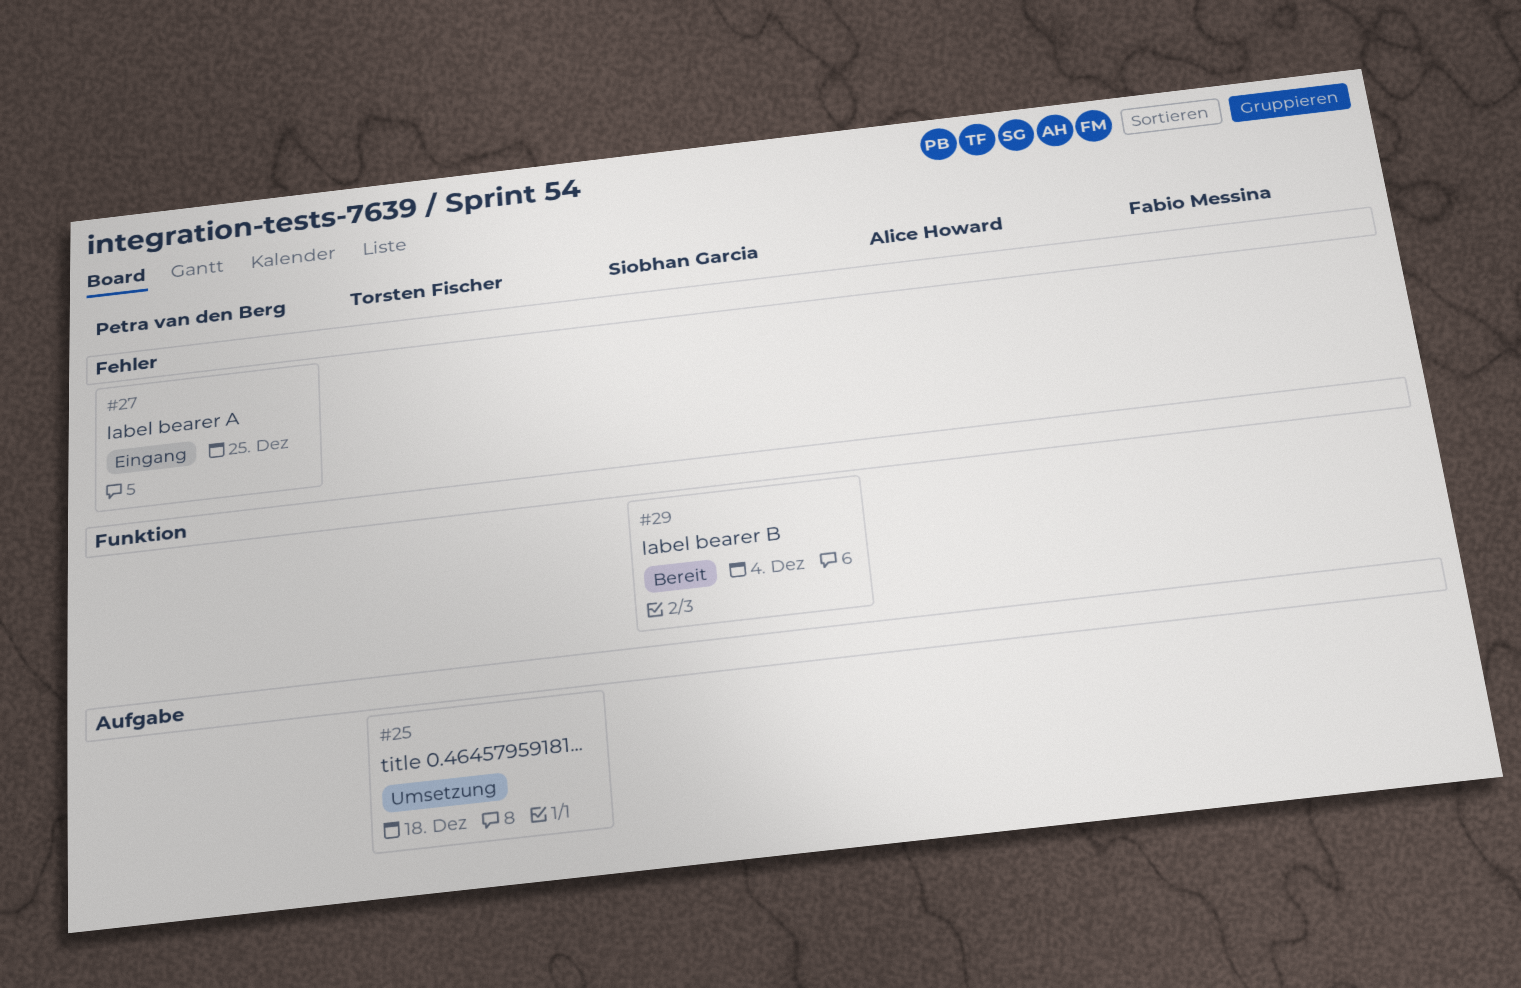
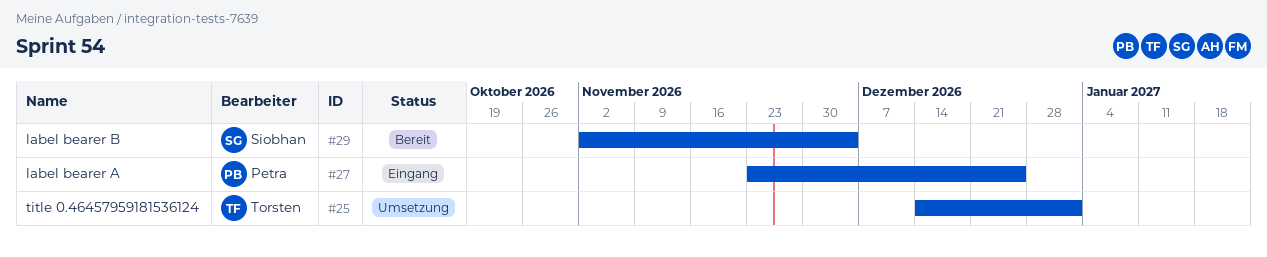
#25, due: Dec 18 -> Jan 1

